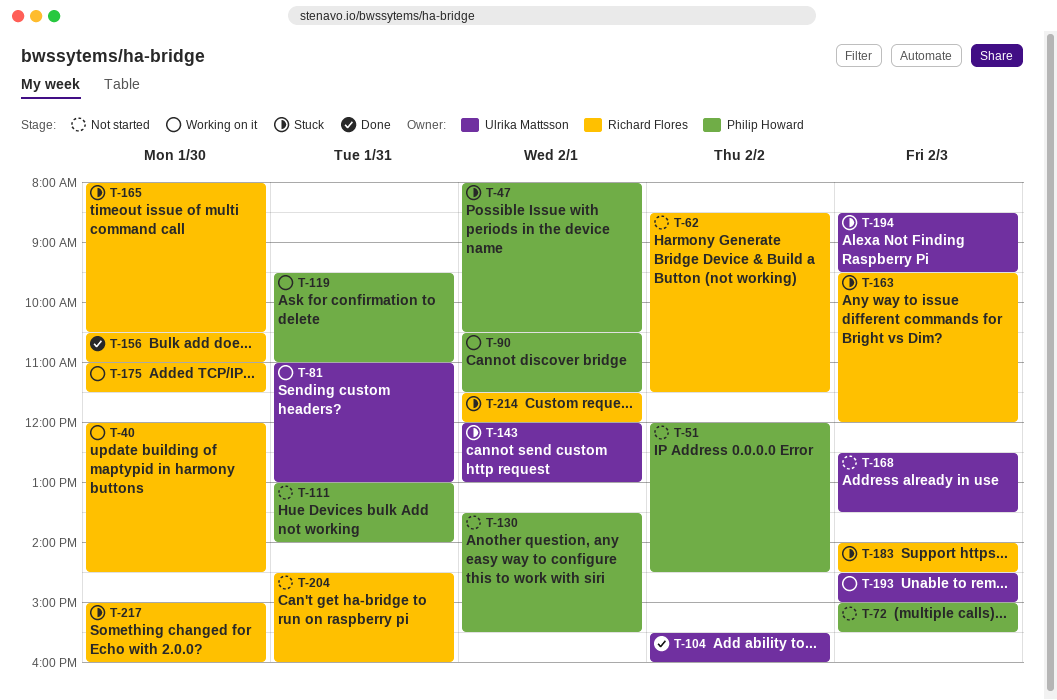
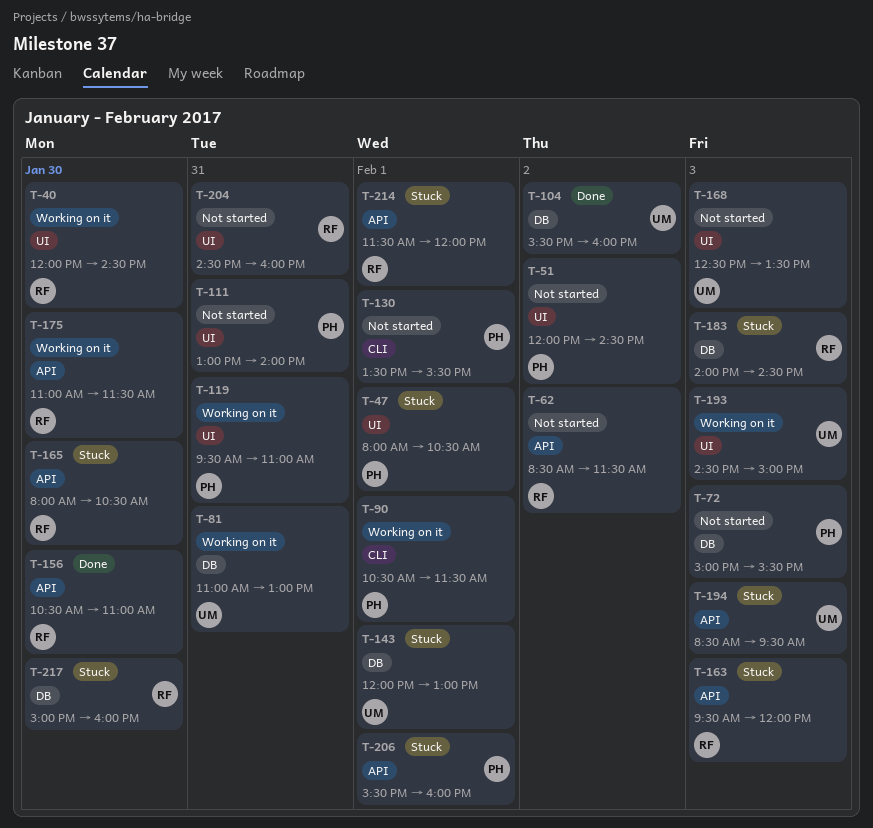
T-206: none -> present

